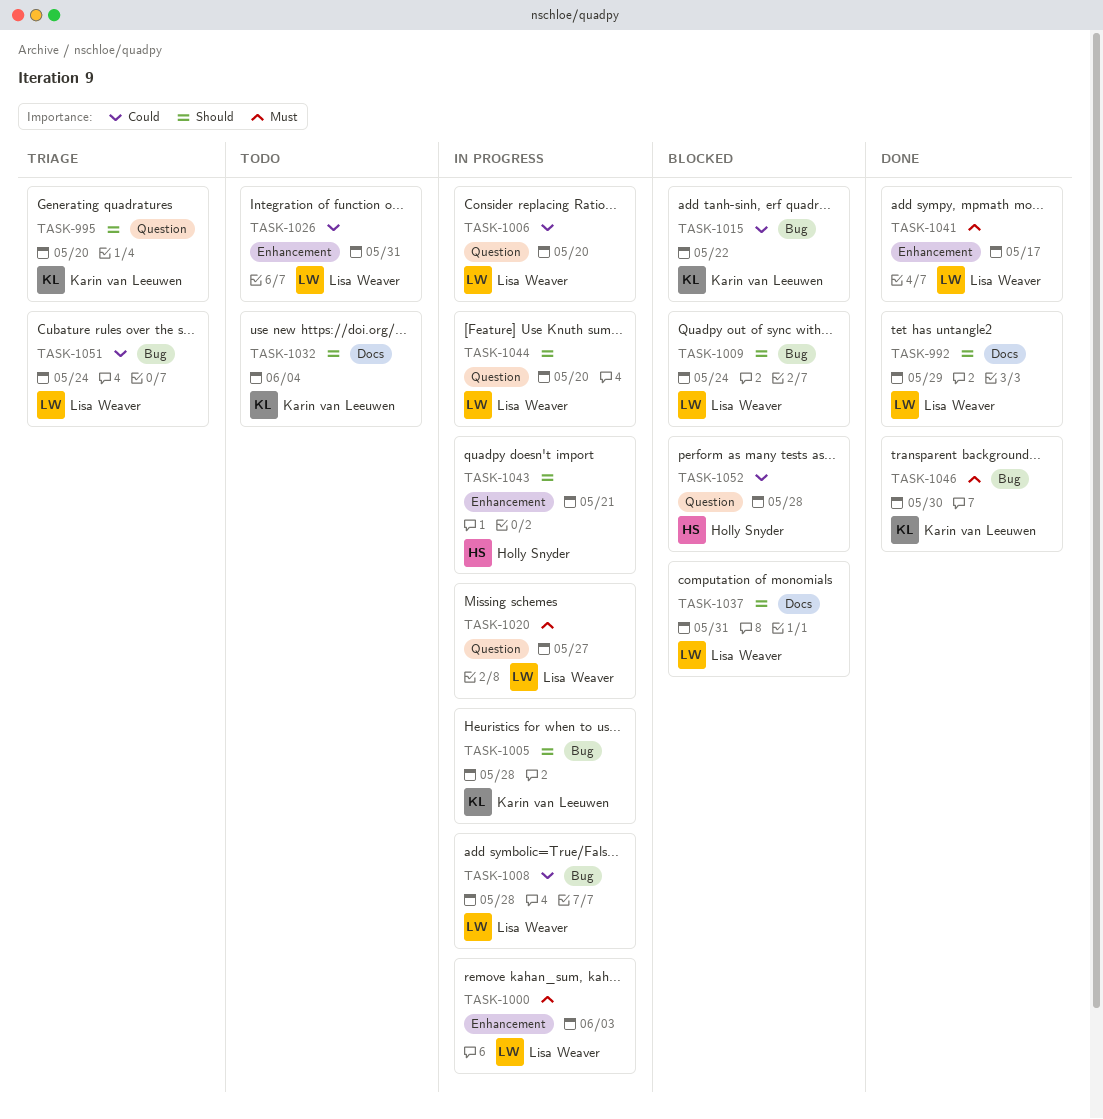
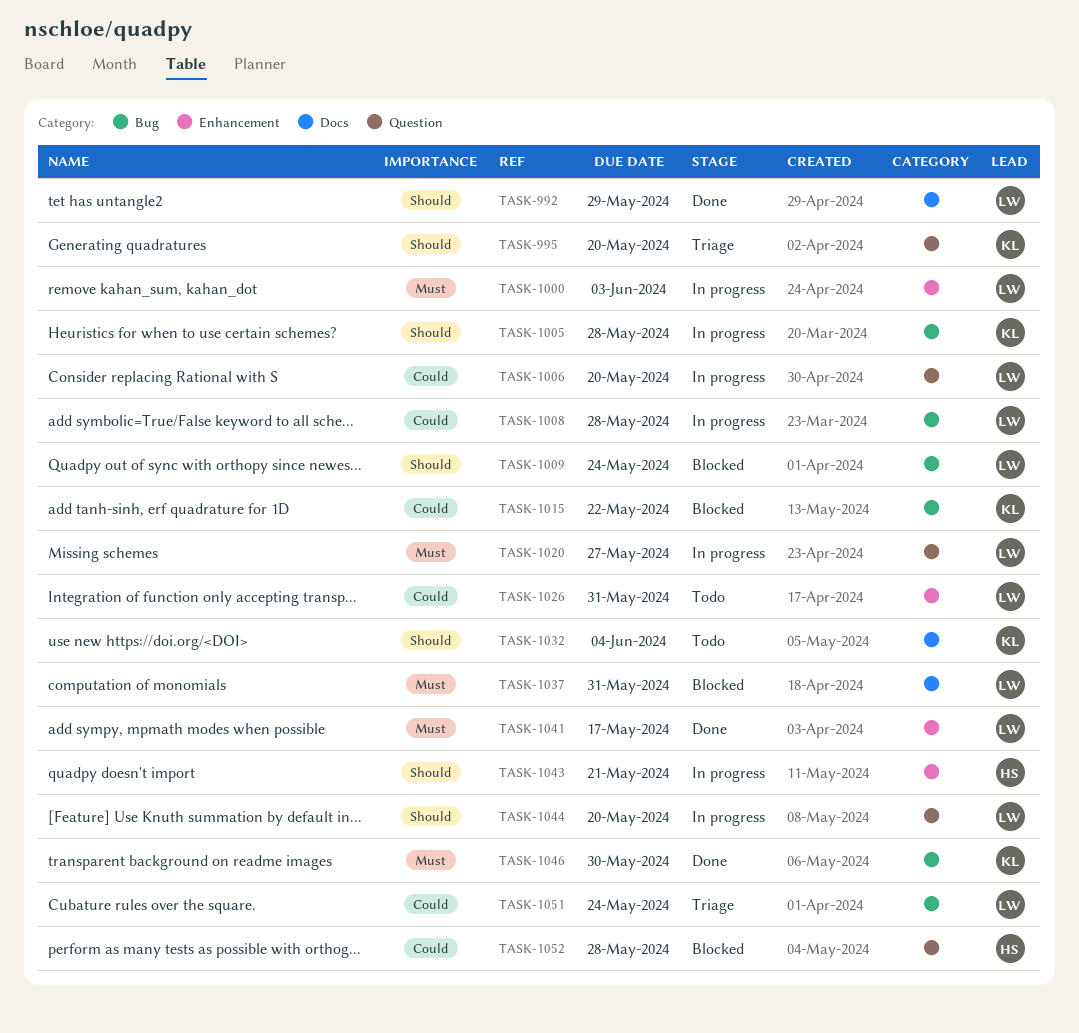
TASK-1037, priority: Should -> Must

